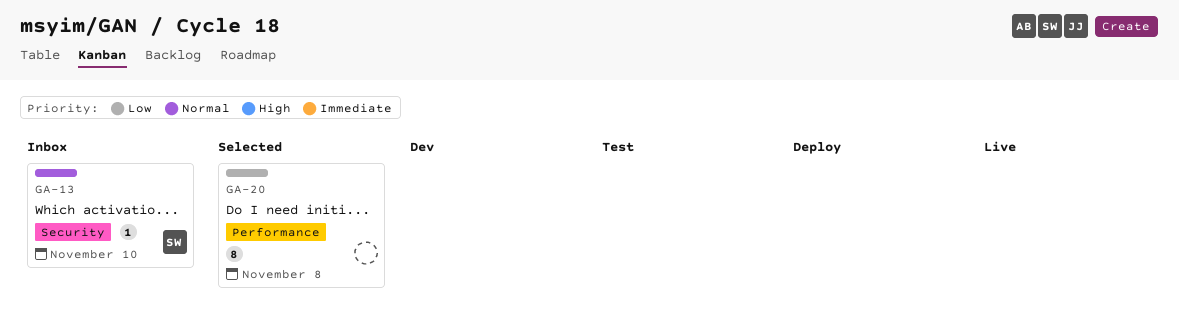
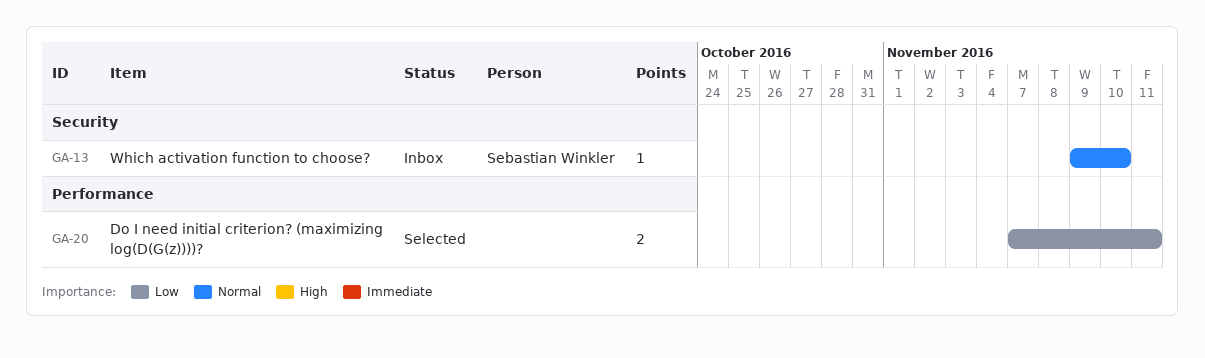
GA-20, estimate: 8 -> 2
GA-20, due: Nov 8 -> Nov 11

